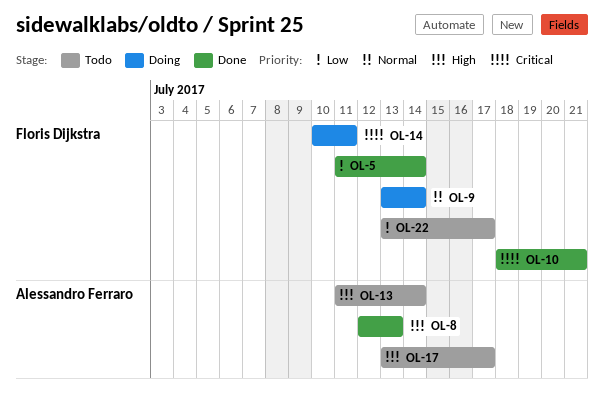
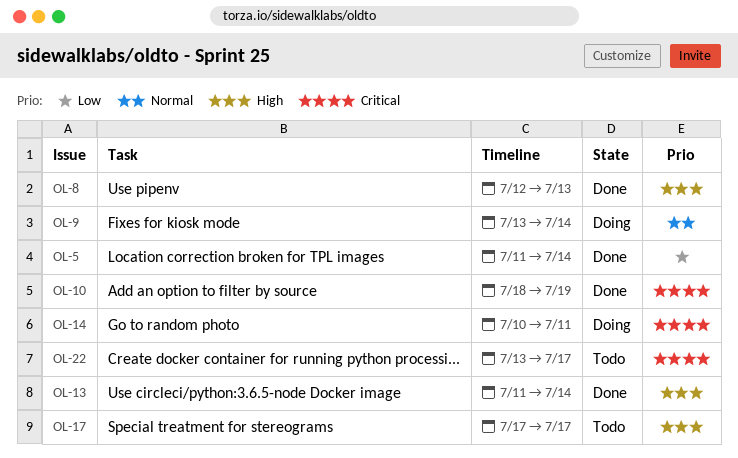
OL-10, due: Jul 21 -> Jul 19
OL-13, status: Todo -> Done
OL-17, start: Jul 13 -> Jul 17
OL-22, priority: Low -> Critical

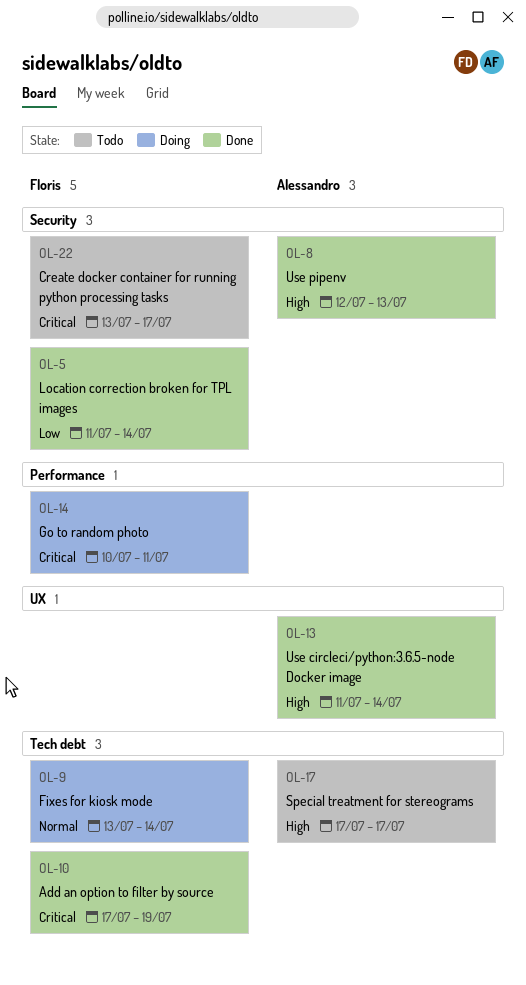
OL-10, start: Jul 18 -> Jul 17

